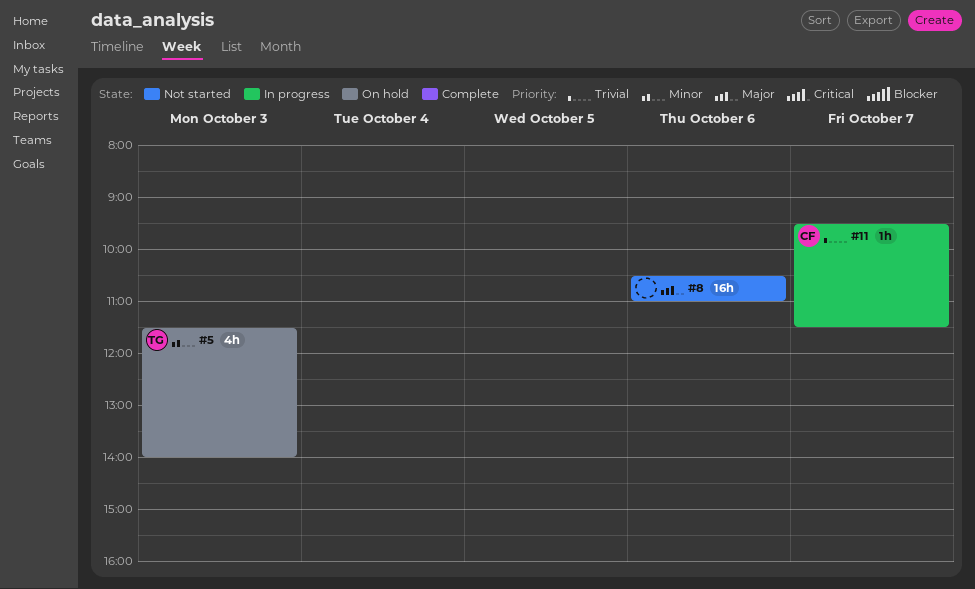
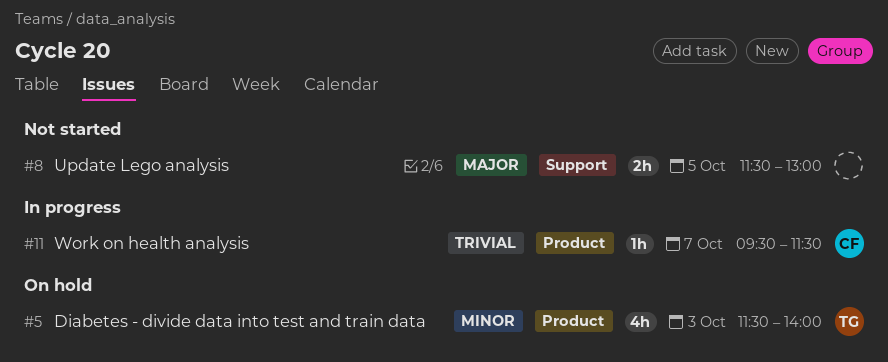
#8, estimate: 16h -> 2h
#8, day: Oct 6 -> Oct 5
#8, begins: 10:30 -> 11:30
#8, ends: 11:00 -> 13:00

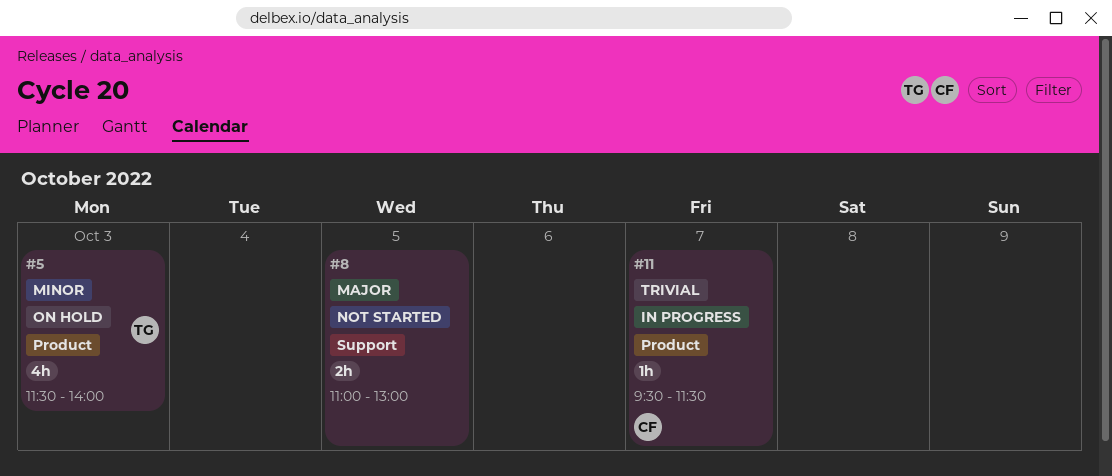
#8, begins: 11:30 -> 11:00

